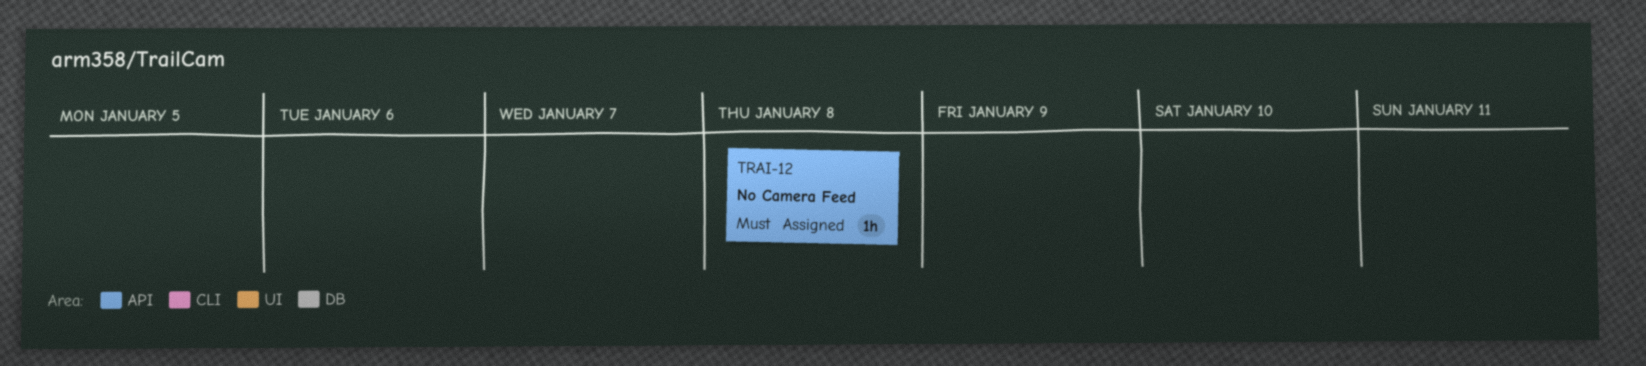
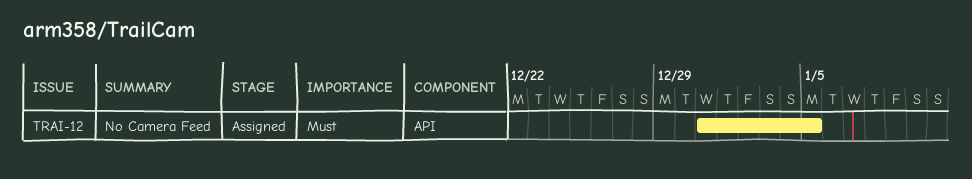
TRAI-12, due: Jan 8 -> Jan 5

